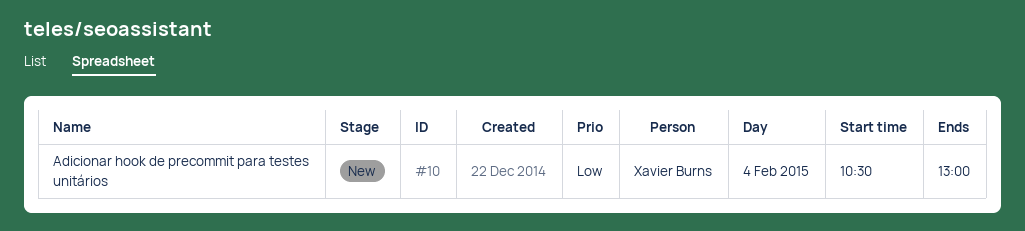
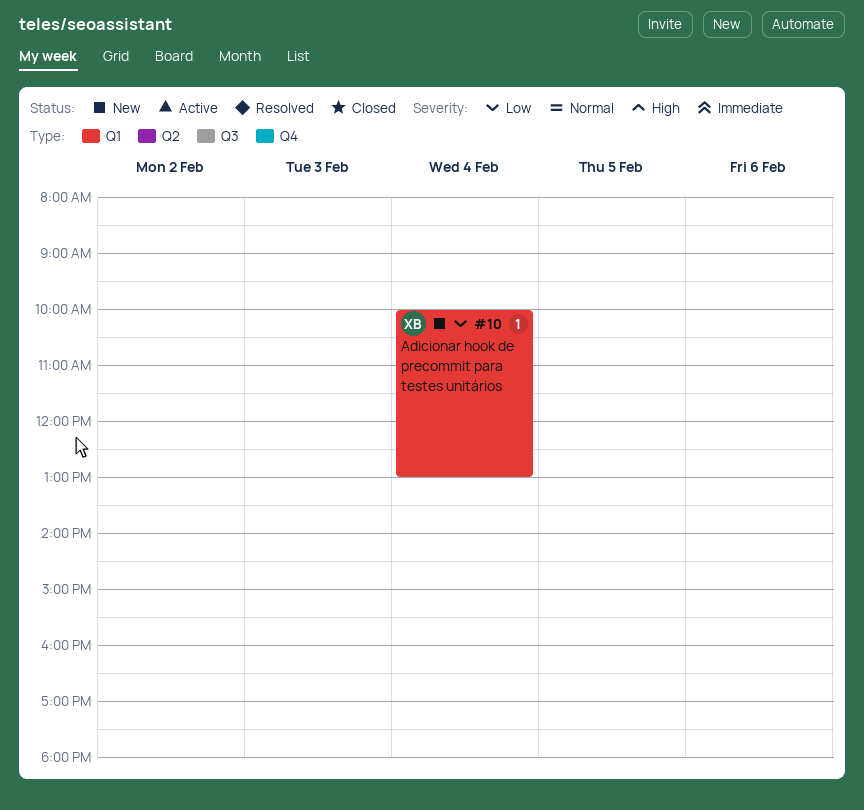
#10, begins: 10:30 -> 10:00

